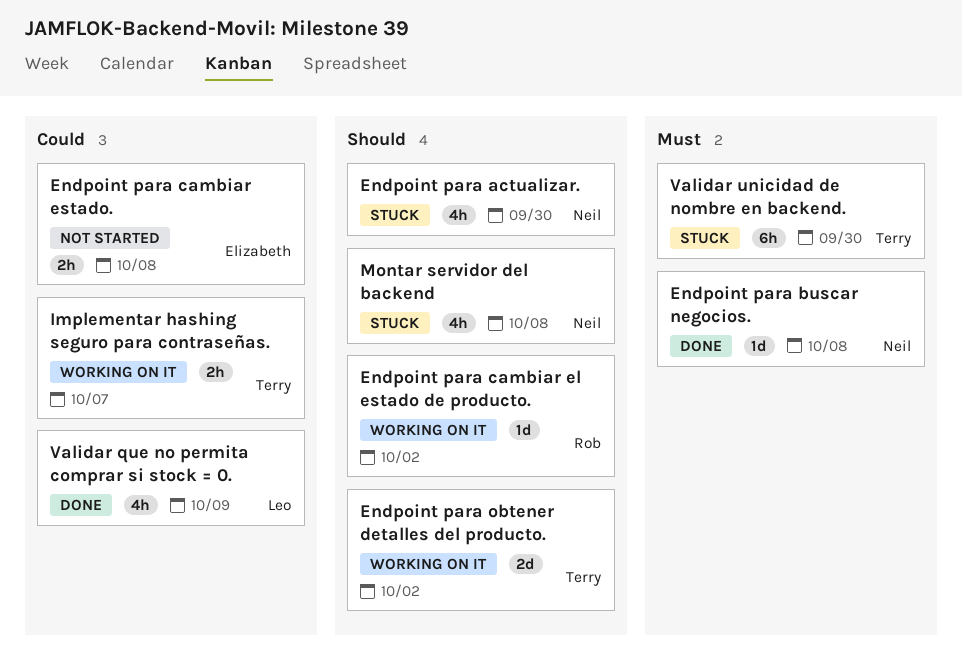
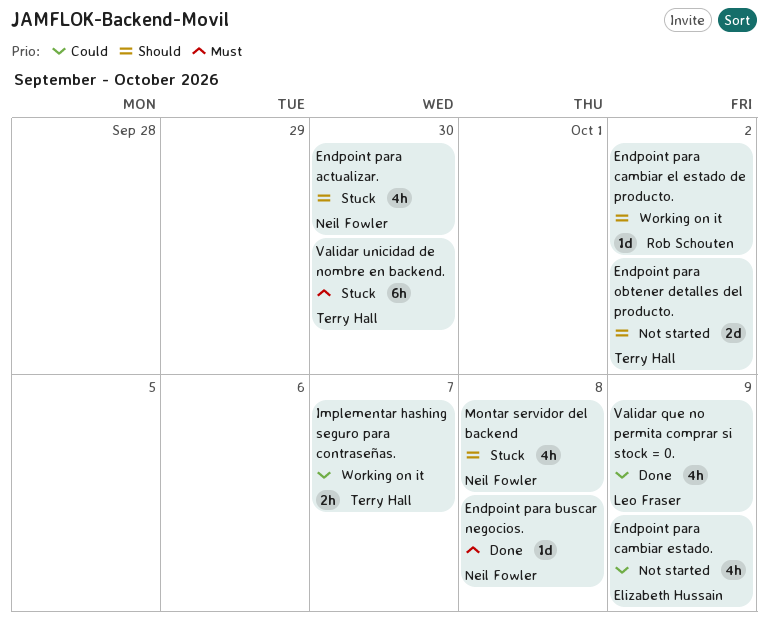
Endpoint para cambiar estado., estimate: 2h -> 4h
Endpoint para cambiar estado., due: Oct 8 -> Oct 9
Endpoint para obtener detalles del producto., status: Working on it -> Not started

